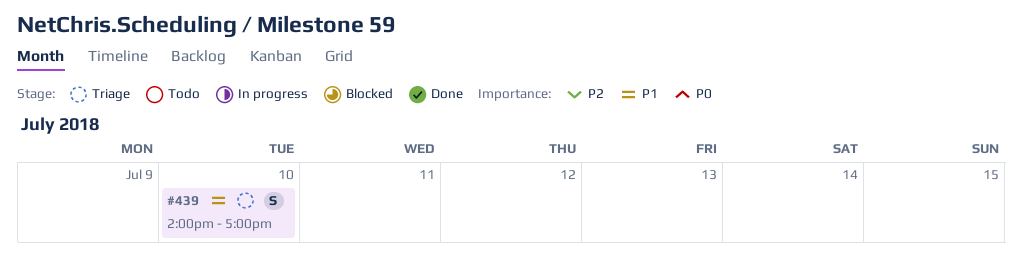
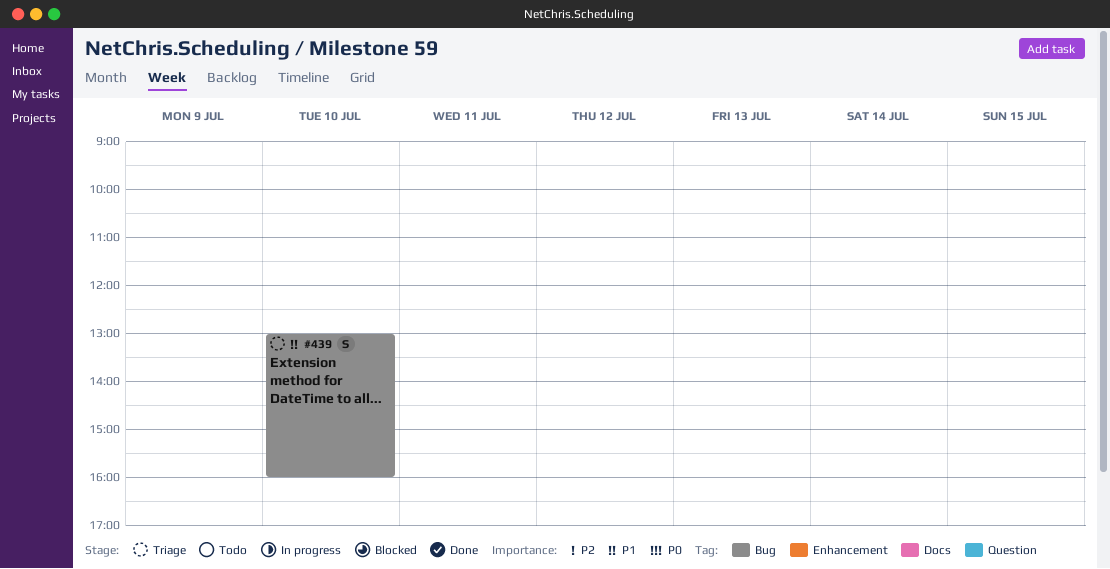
#439, begins: 14:00 -> 13:00
#439, ends: 17:00 -> 16:00

